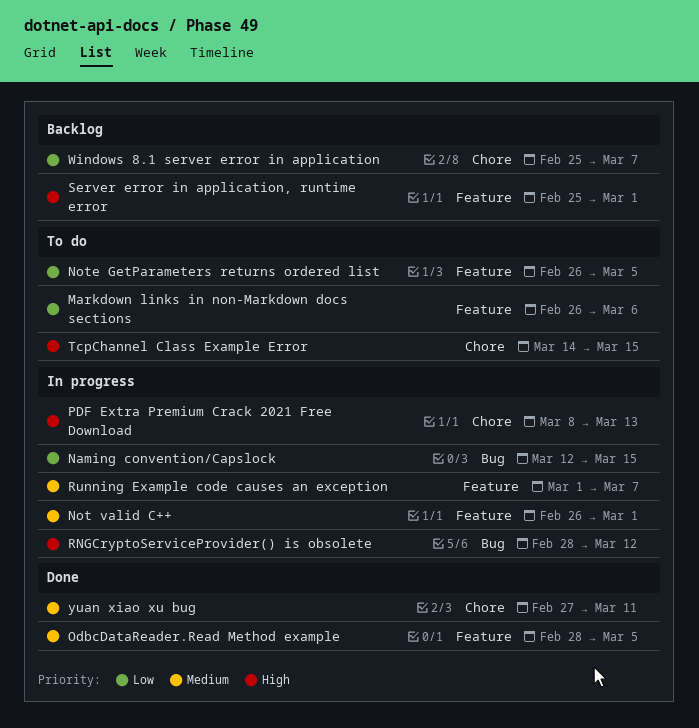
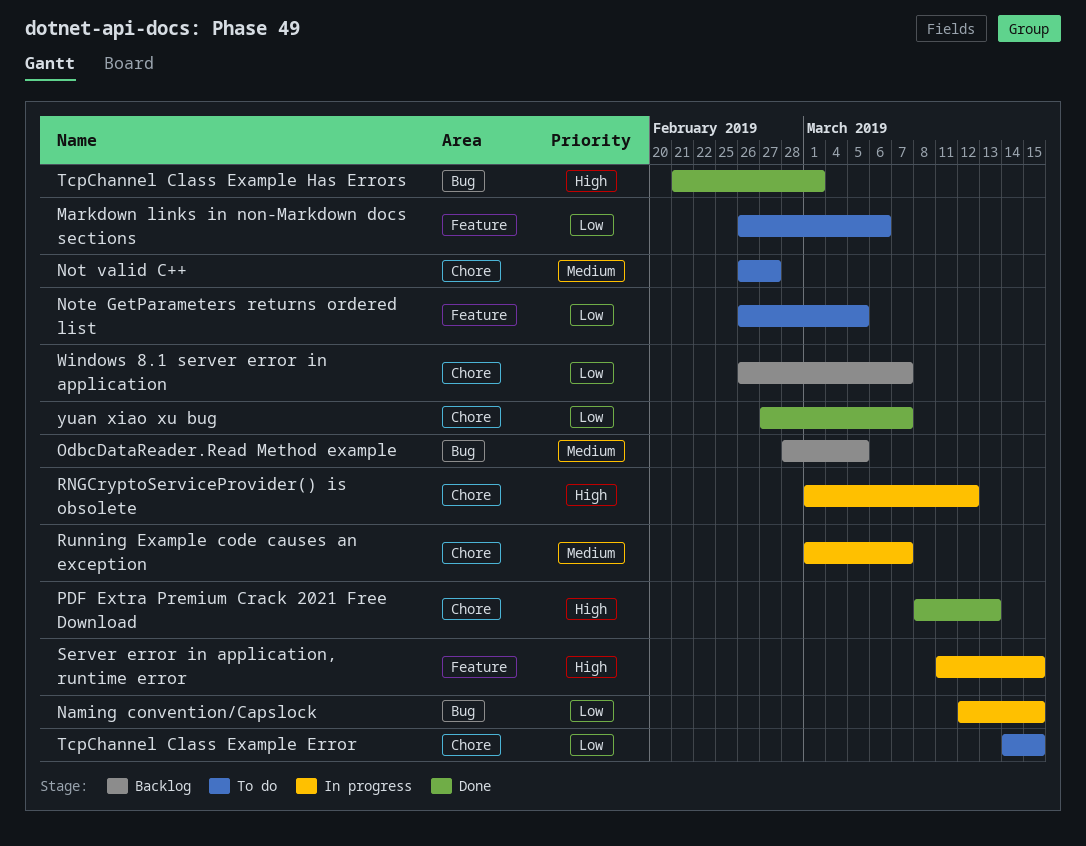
Not valid C++, status: In progress -> To do
Not valid C++, label: Feature -> Chore
Not valid C++, due: Mar 1 -> Feb 27
OdbcDataReader.Read Method example, status: Done -> Backlog
OdbcDataReader.Read Method example, label: Feature -> Bug
PDF Extra Premium Crack 2021 Free Download, status: In progress -> Done
RNGCryptoServiceProvider() is obsolete, label: Bug -> Chore
RNGCryptoServiceProvider() is obsolete, start: Feb 28 -> Mar 1
Running Example code causes an exception, label: Feature -> Chore
Server error in application, runtime error, status: Backlog -> In progress
Server error in application, runtime error, start: Feb 25 -> Mar 11
Server error in application, runtime error, due: Mar 1 -> Mar 15
TcpChannel Class Example Error, priority: High -> Low
TcpChannel Class Example Has Errors: none -> present
Windows 8.1 server error in application, start: Feb 25 -> Feb 26
yuan xiao xu bug, priority: Medium -> Low
yuan xiao xu bug, due: Mar 11 -> Mar 7

